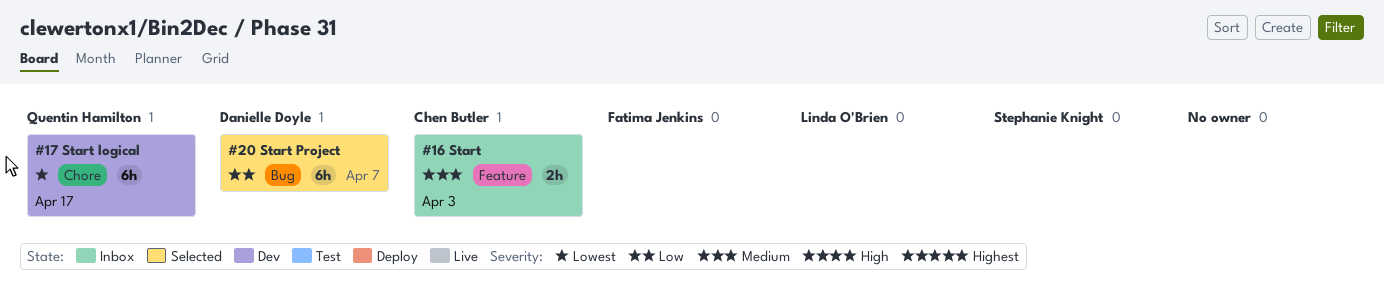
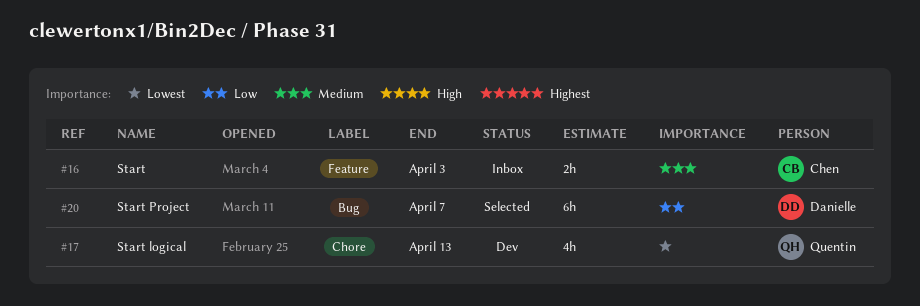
#17, estimate: 6h -> 4h
#17, due: Apr 17 -> Apr 13

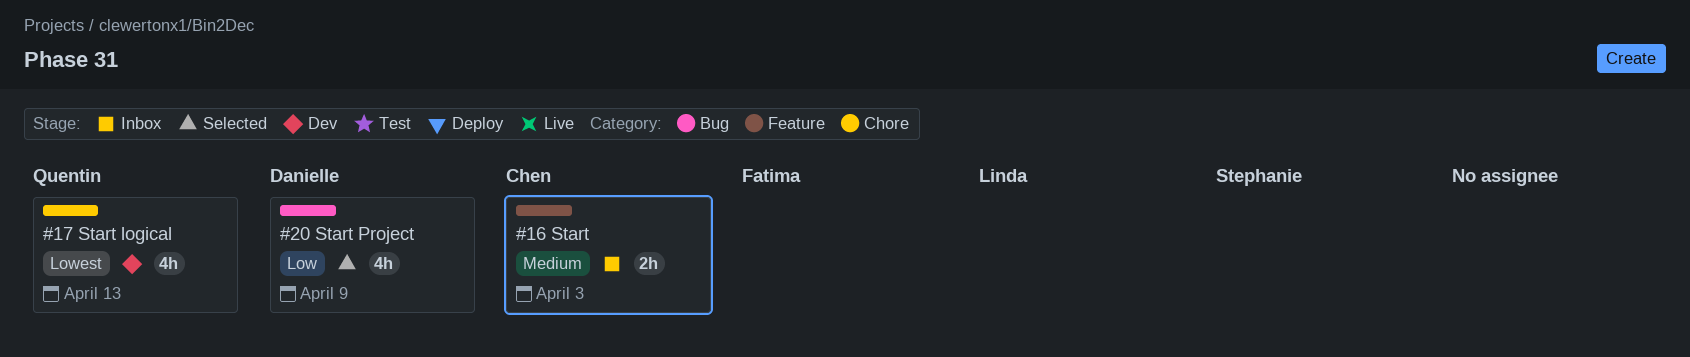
#20, estimate: 6h -> 4h
#20, due: Apr 7 -> Apr 9

